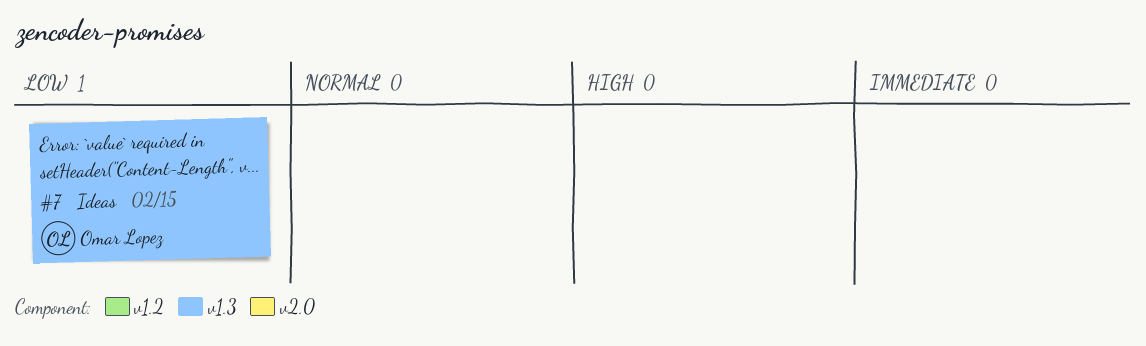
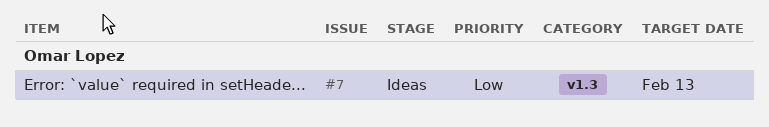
#7, due: Feb 15 -> Feb 13

